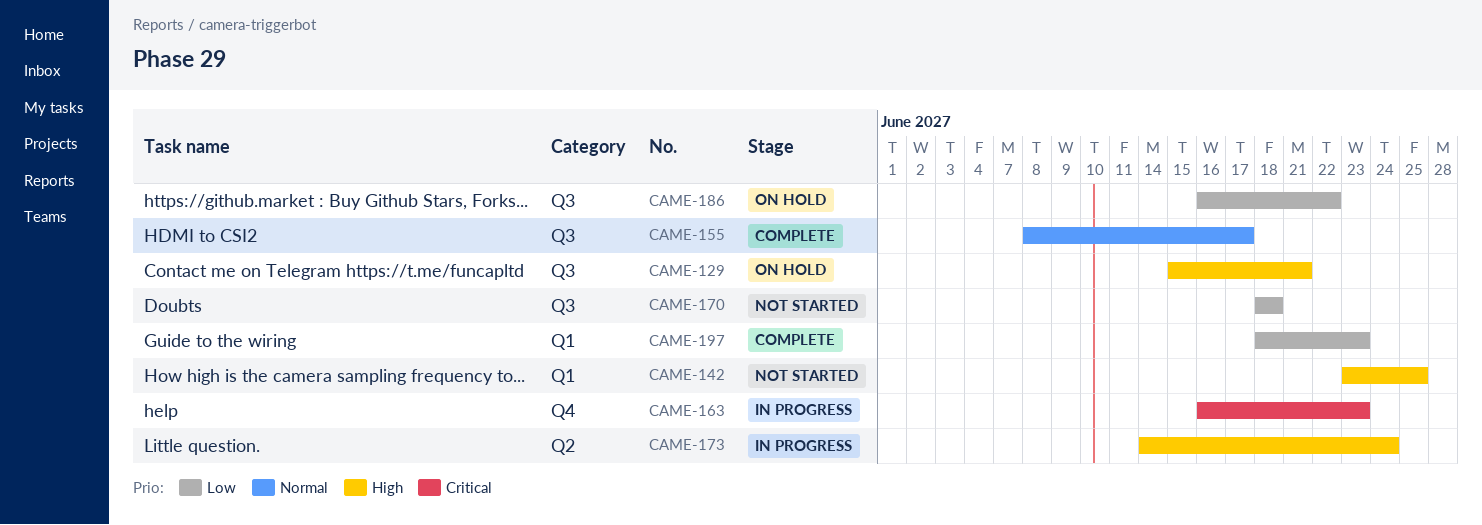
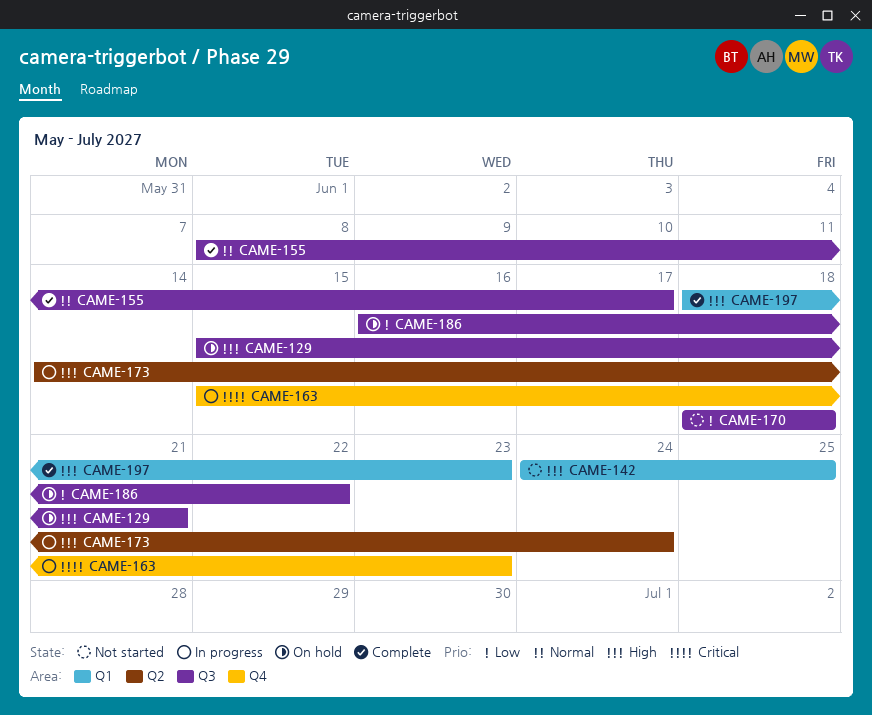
CAME-142, start: Jun 23 -> Jun 24
CAME-163, start: Jun 16 -> Jun 15
CAME-197, priority: Low -> High

